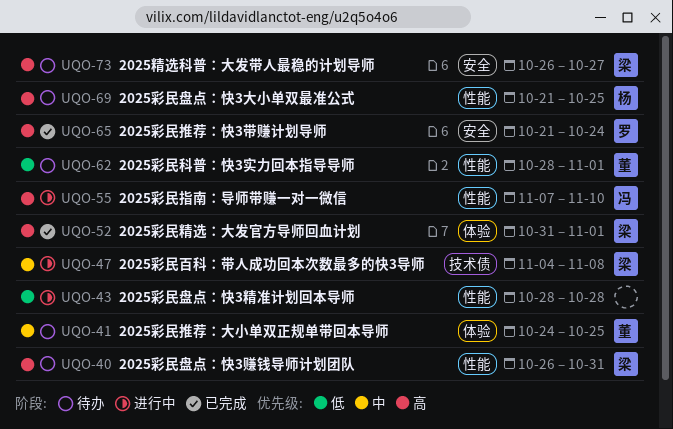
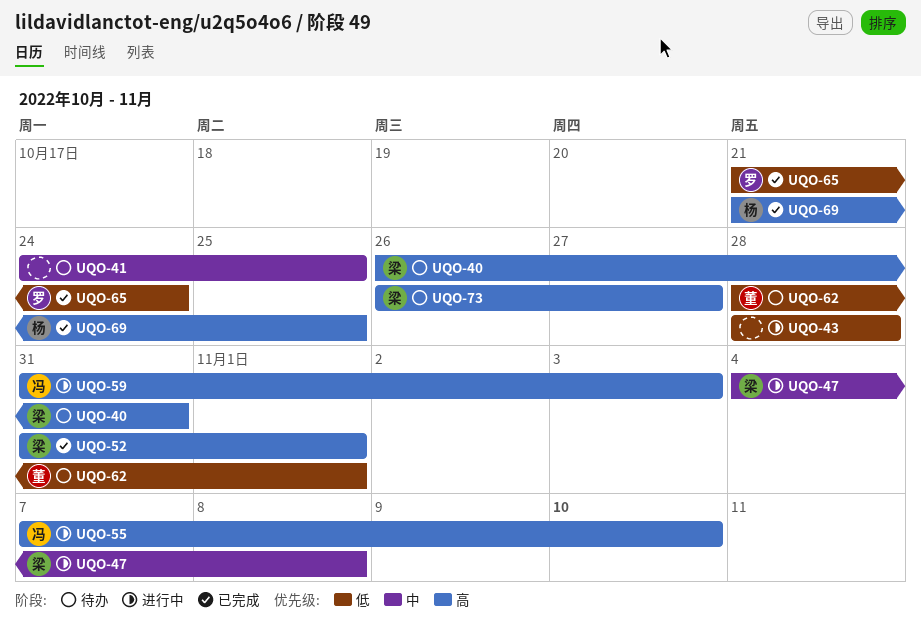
UQO-41, owner: 董 -> none
UQO-59: none -> present
UQO-65, priority: 高 -> 低
UQO-69, status: 待办 -> 已完成

